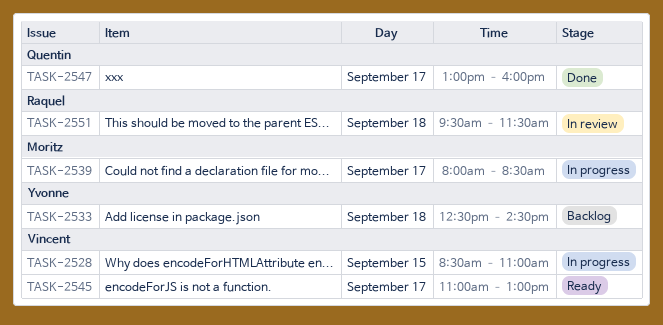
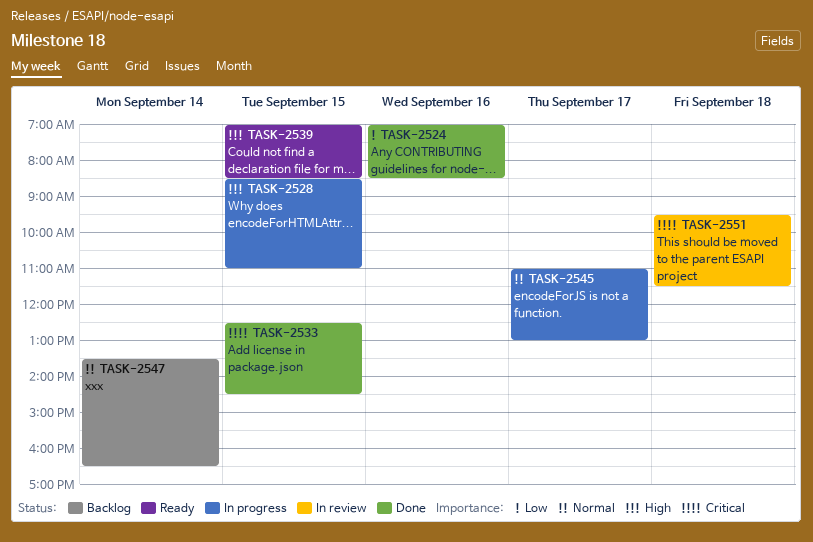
TASK-2524: none -> present
TASK-2533, status: Backlog -> Done
TASK-2533, day: Sep 18 -> Sep 15
TASK-2539, status: In progress -> Ready
TASK-2539, day: Sep 17 -> Sep 15
TASK-2539, begins: 08:00 -> 07:00
TASK-2545, status: Ready -> In progress
TASK-2547, status: Done -> Backlog
TASK-2547, day: Sep 17 -> Sep 14
TASK-2547, begins: 13:00 -> 13:30
TASK-2547, ends: 16:00 -> 16:30

